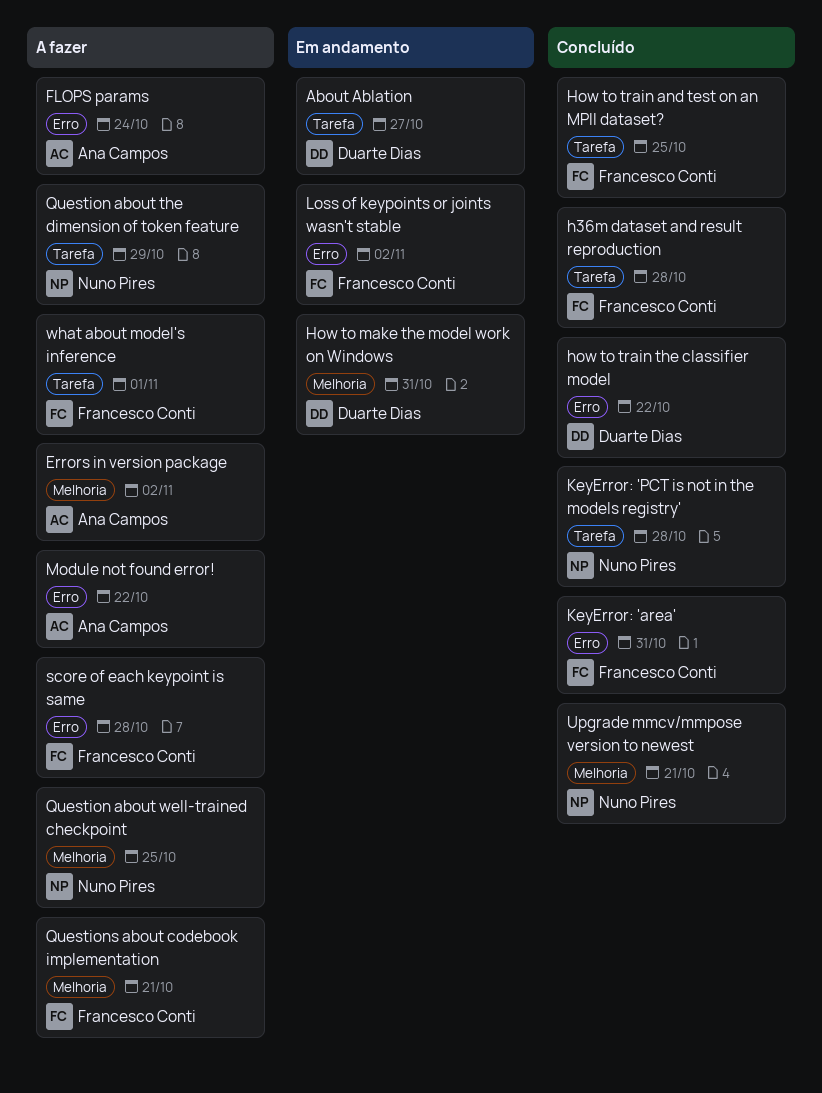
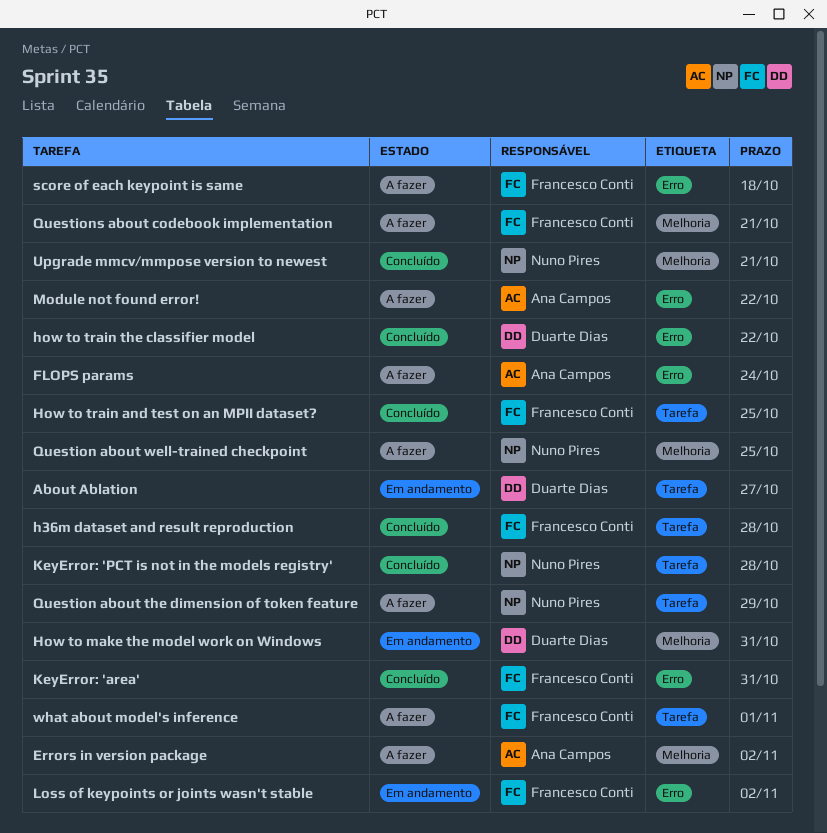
score of each keypoint is same, due: Oct 28 -> Oct 18

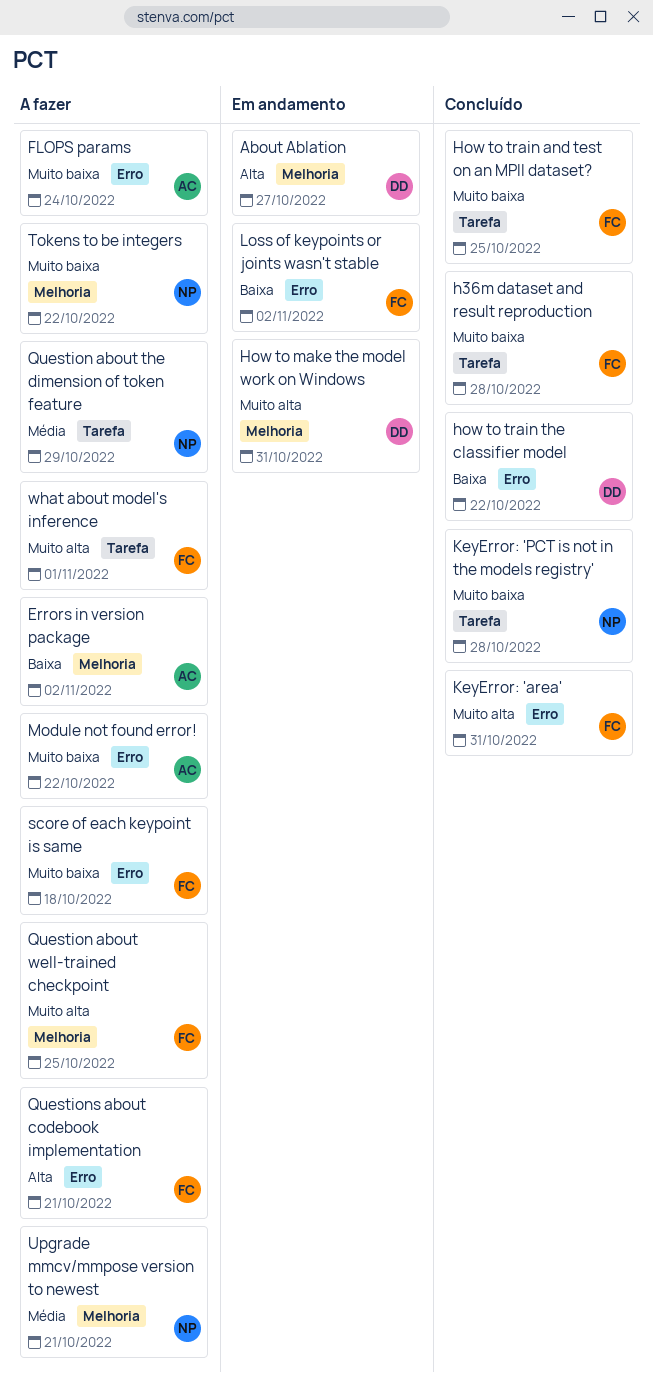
About Ablation, label: Tarefa -> Melhoria
Question about well-trained checkpoint, owner: Nuno Pires -> Francesco Conti
Questions about codebook implementation, label: Melhoria -> Erro
Tokens to be integers: none -> present
Upgrade mmcv/mmpose version to newest, status: Concluído -> A fazer

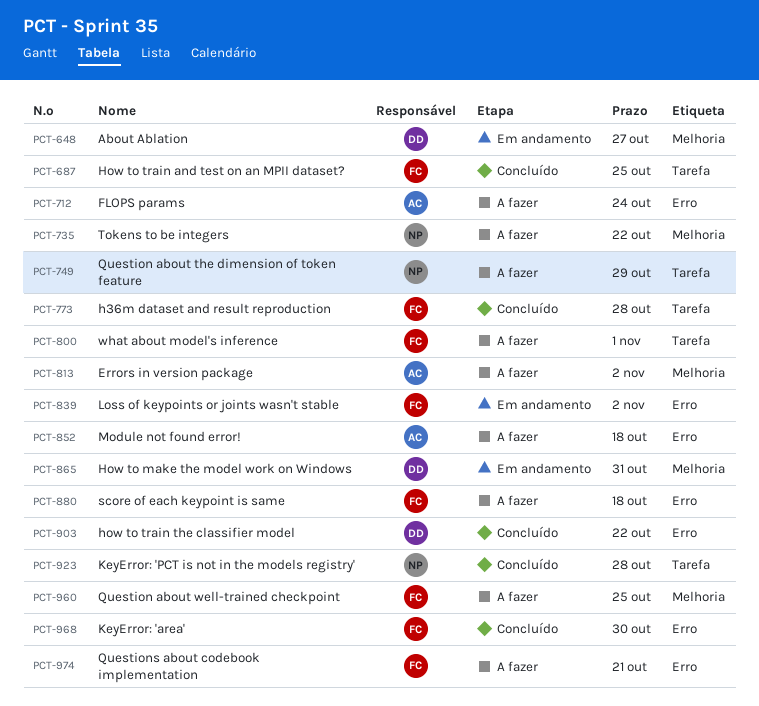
KeyError: 'area', due: Oct 31 -> Oct 30
Module not found error!, due: Oct 22 -> Oct 18
Upgrade mmcv/mmpose version to newest: present -> none

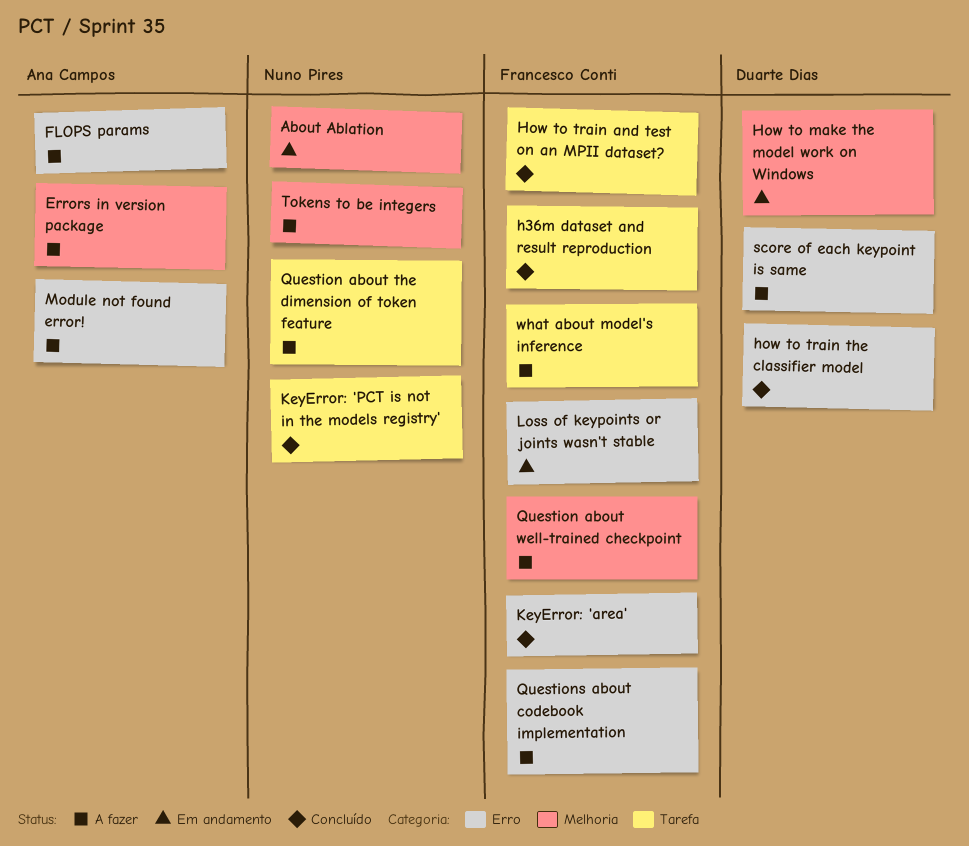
About Ablation, owner: Duarte Dias -> Nuno Pires
score of each keypoint is same, owner: Francesco Conti -> Duarte Dias

